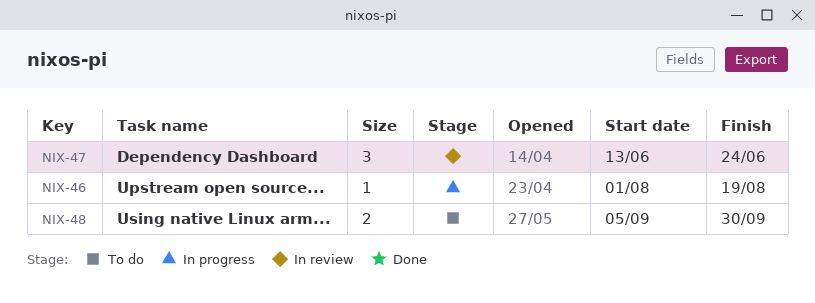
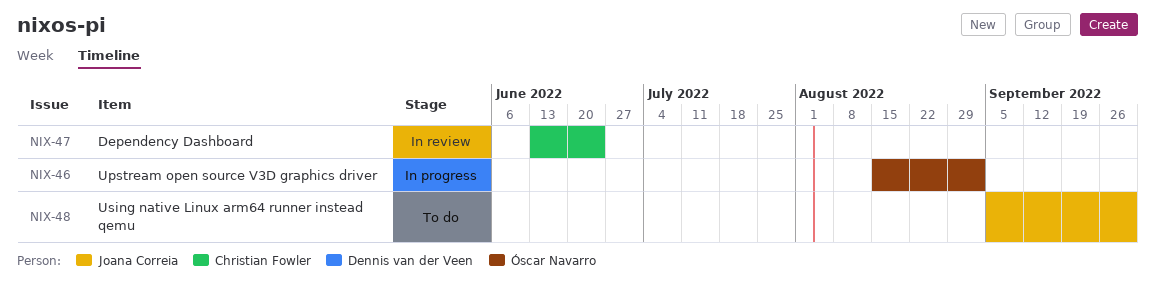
NIX-46, start: Aug 1 -> Aug 15
NIX-46, due: Aug 19 -> Sep 2

